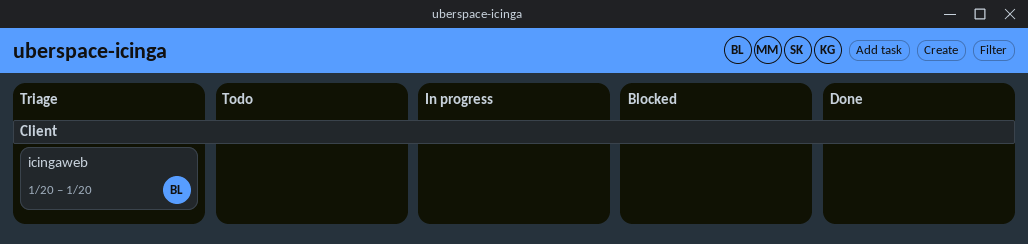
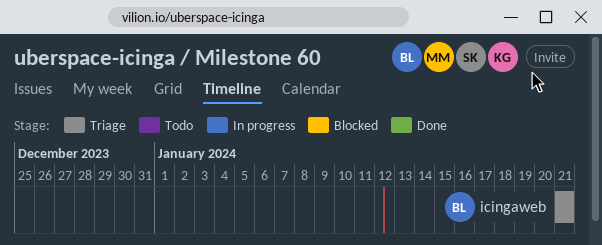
icingaweb, start: Jan 20 -> Jan 21
icingaweb, due: Jan 20 -> Jan 21

